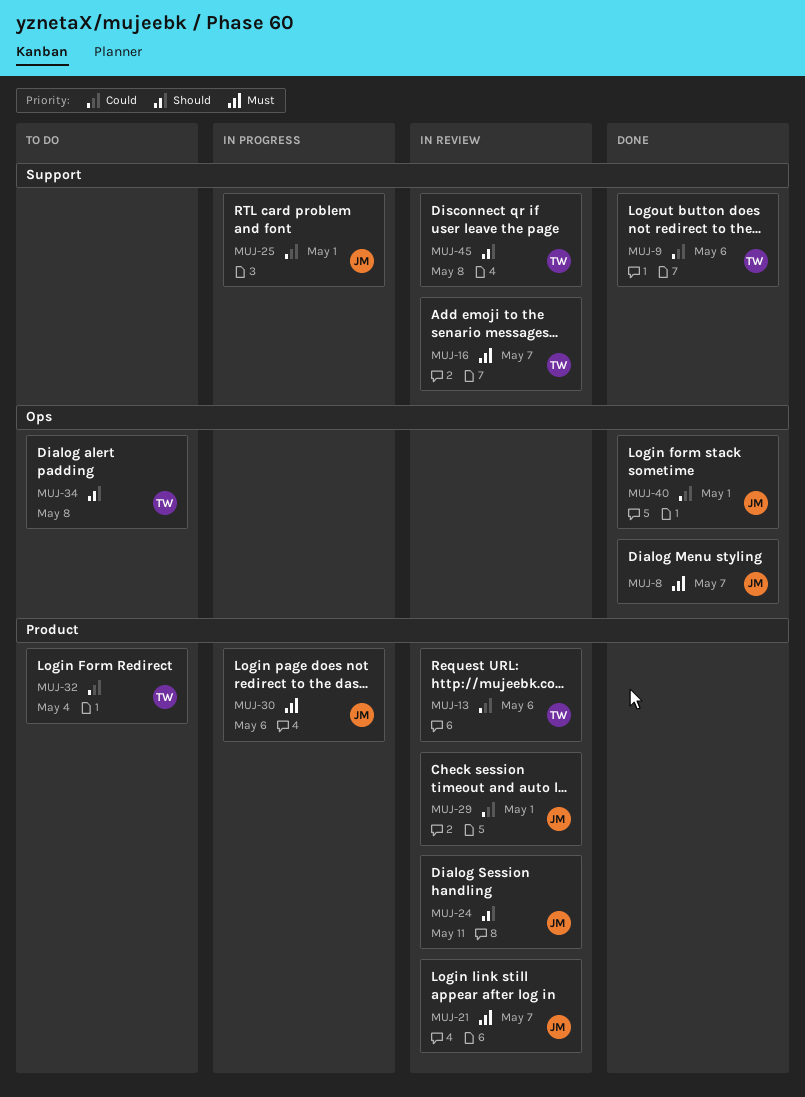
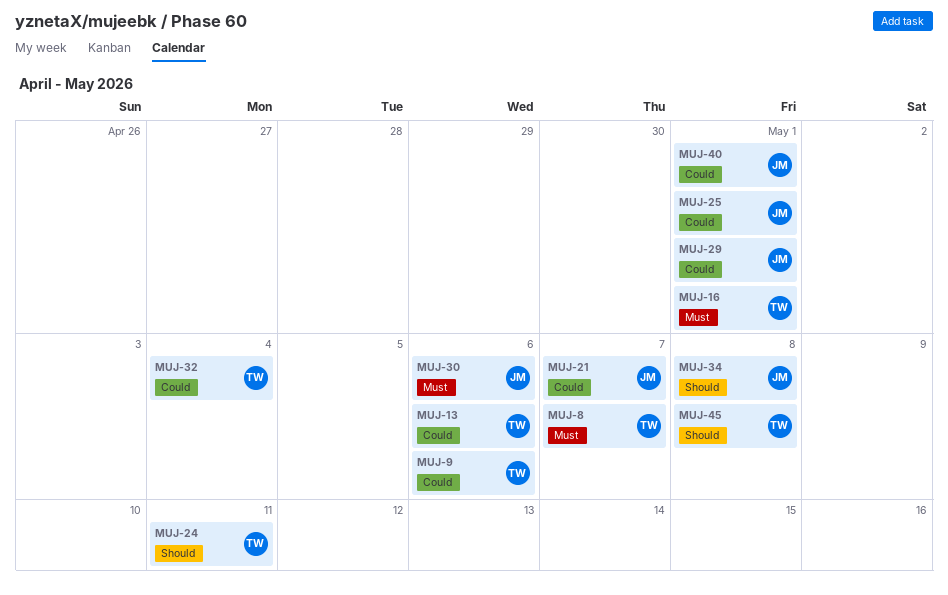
MUJ-8, owner: JM -> TW
MUJ-16, due: May 7 -> May 1
MUJ-21, priority: Must -> Could
MUJ-24, owner: JM -> TW
MUJ-34, owner: TW -> JM

